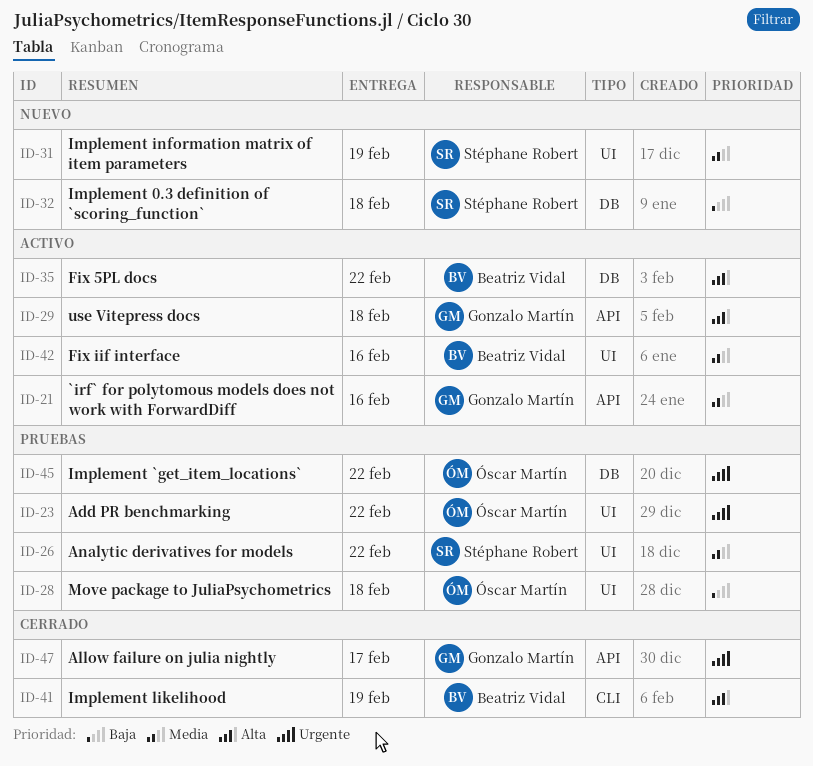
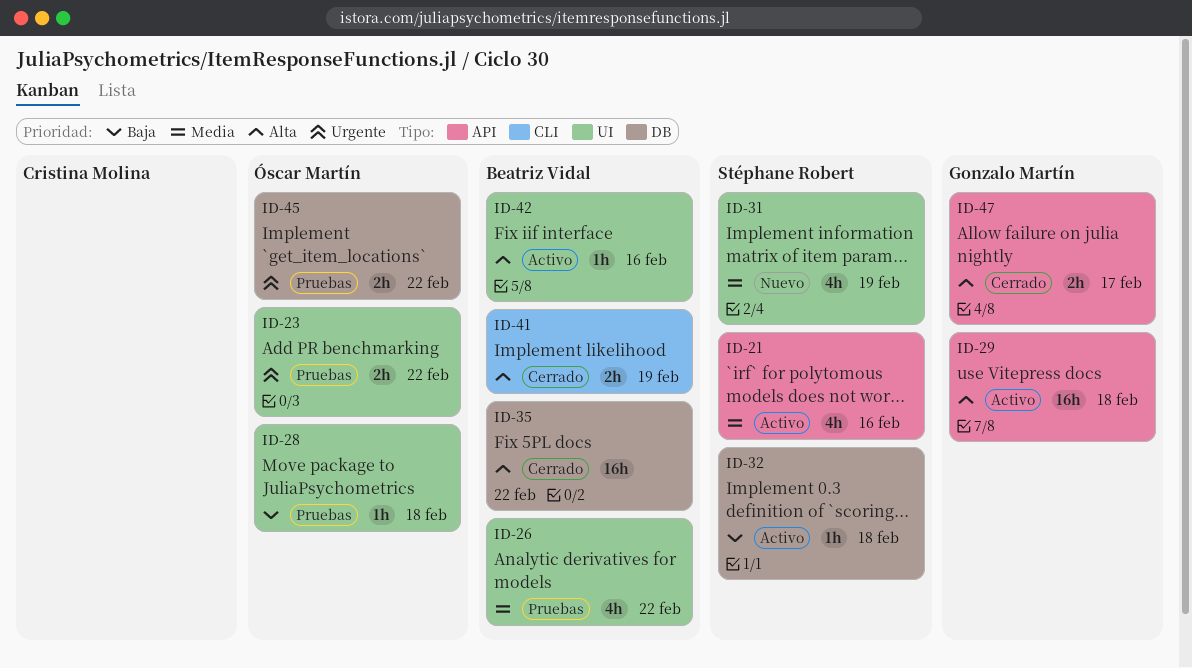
ID-21, owner: Gonzalo Martín -> Stéphane Robert
ID-26, owner: Stéphane Robert -> Beatriz Vidal
ID-32, status: Nuevo -> Activo
ID-35, status: Activo -> Cerrado
ID-42, priority: Media -> Alta
ID-47, priority: Urgente -> Alta

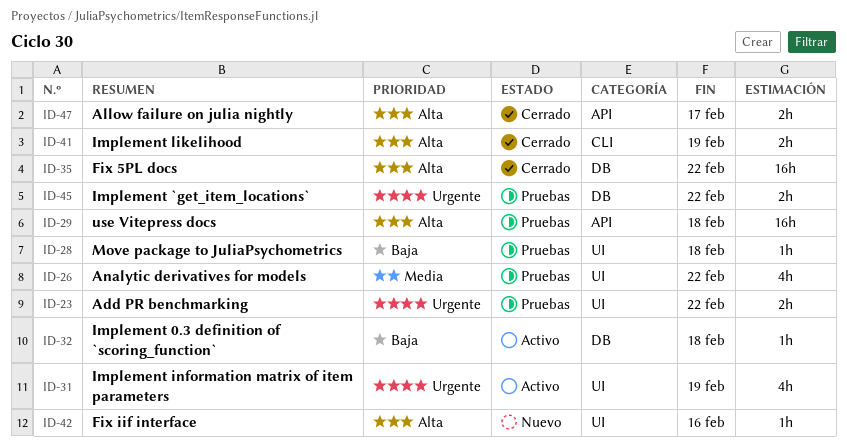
ID-21: present -> none
ID-29, status: Activo -> Pruebas
ID-31, status: Nuevo -> Activo
ID-31, priority: Media -> Urgente
ID-42, status: Activo -> Nuevo

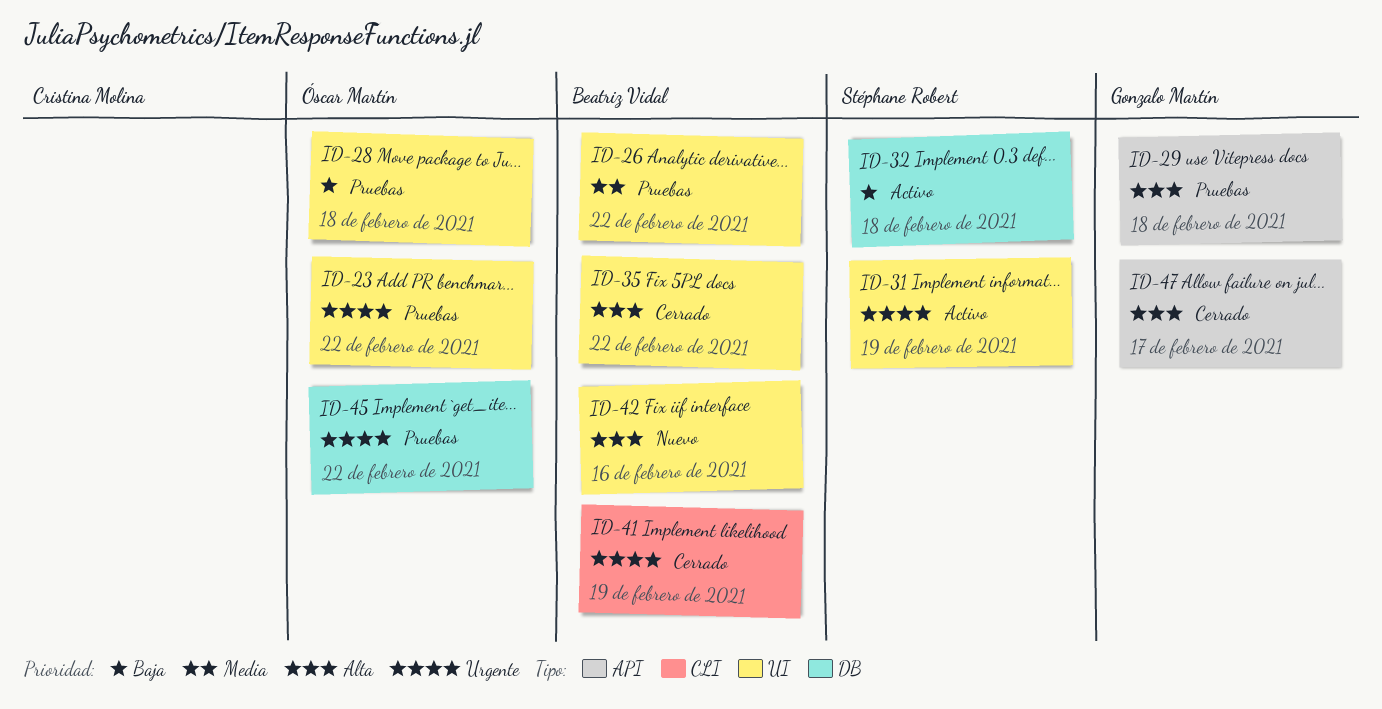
ID-35, label: DB -> UI
ID-41, priority: Alta -> Urgente

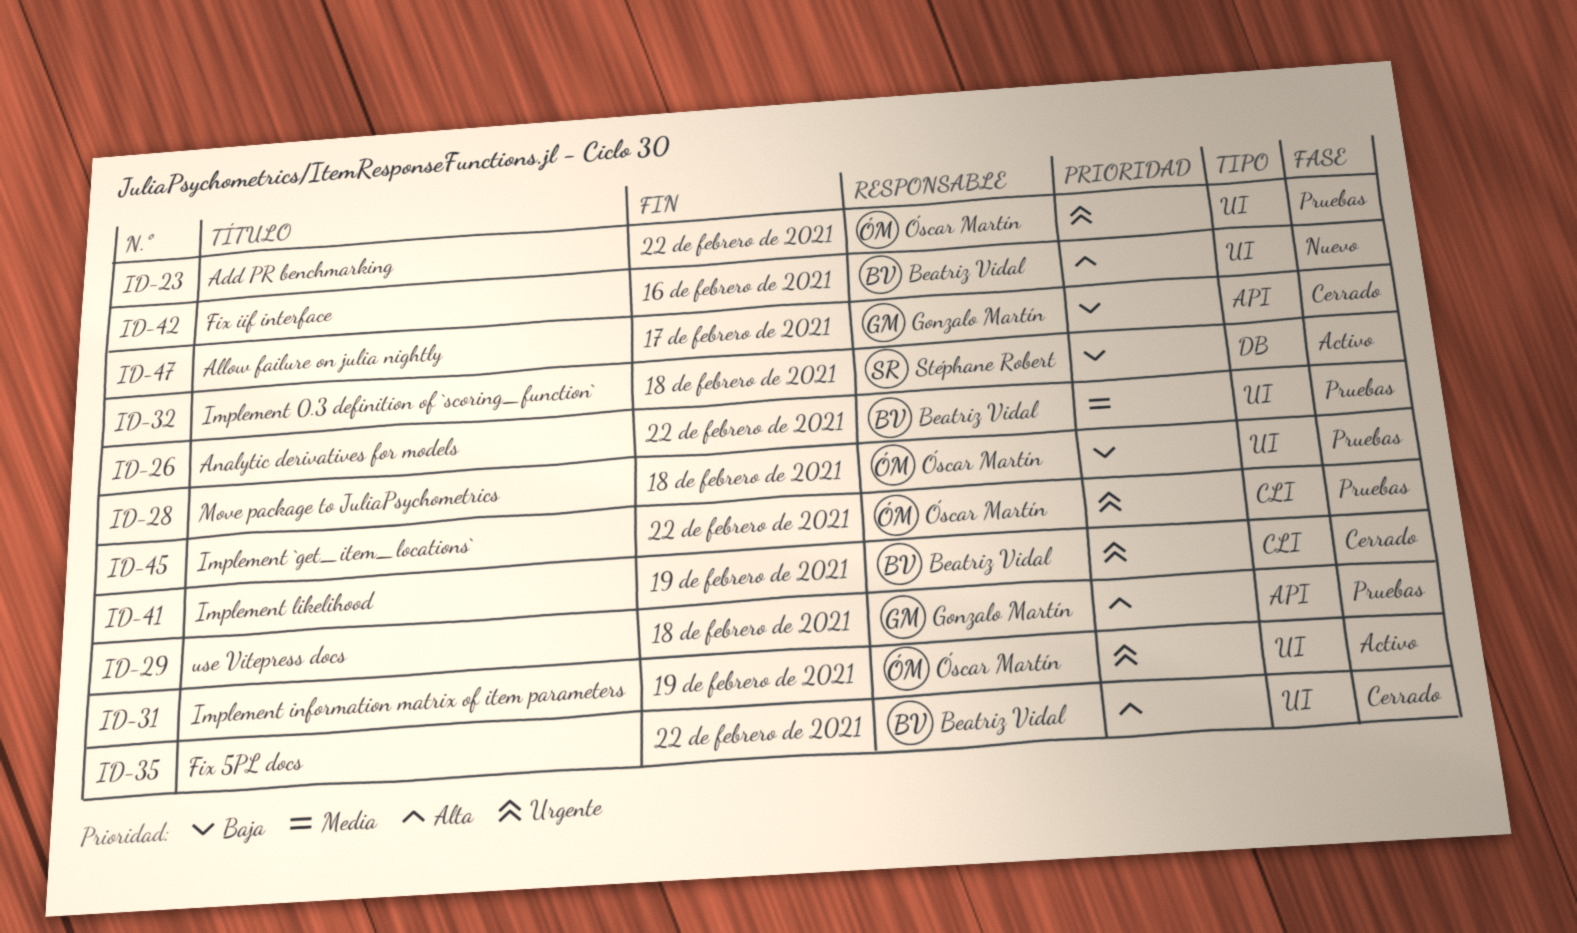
ID-31, owner: Stéphane Robert -> Óscar Martín
ID-45, label: DB -> CLI
ID-47, priority: Alta -> Baja

